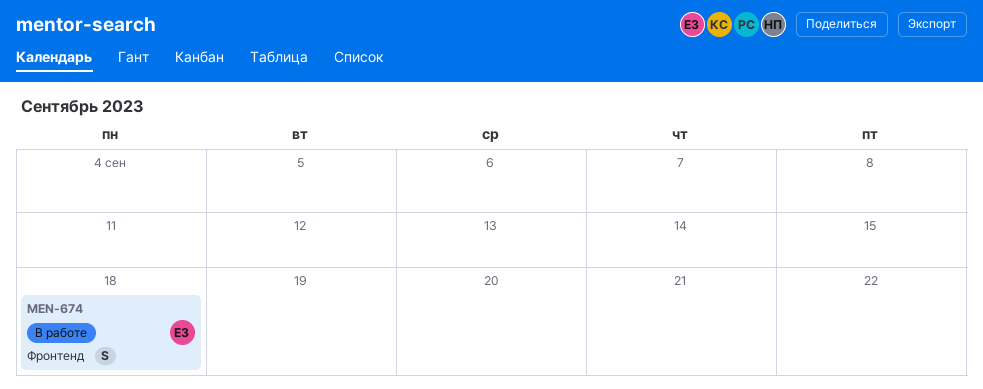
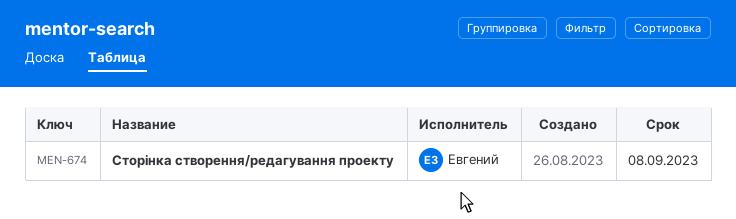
MEN-674, due: Sep 18 -> Sep 8

